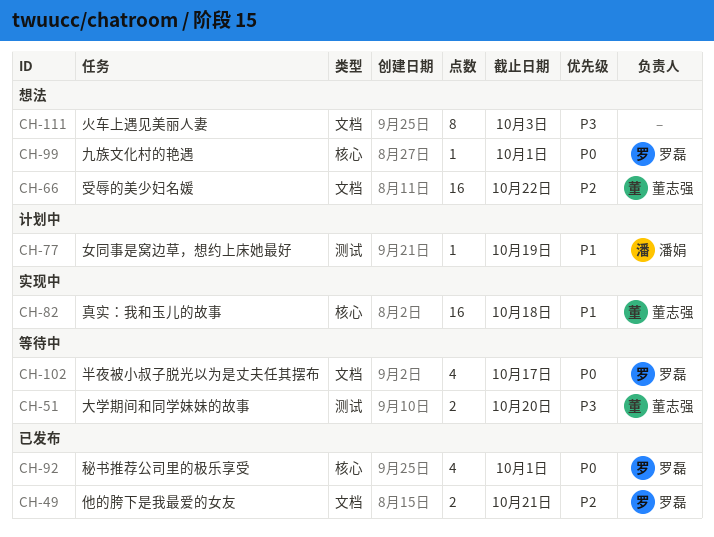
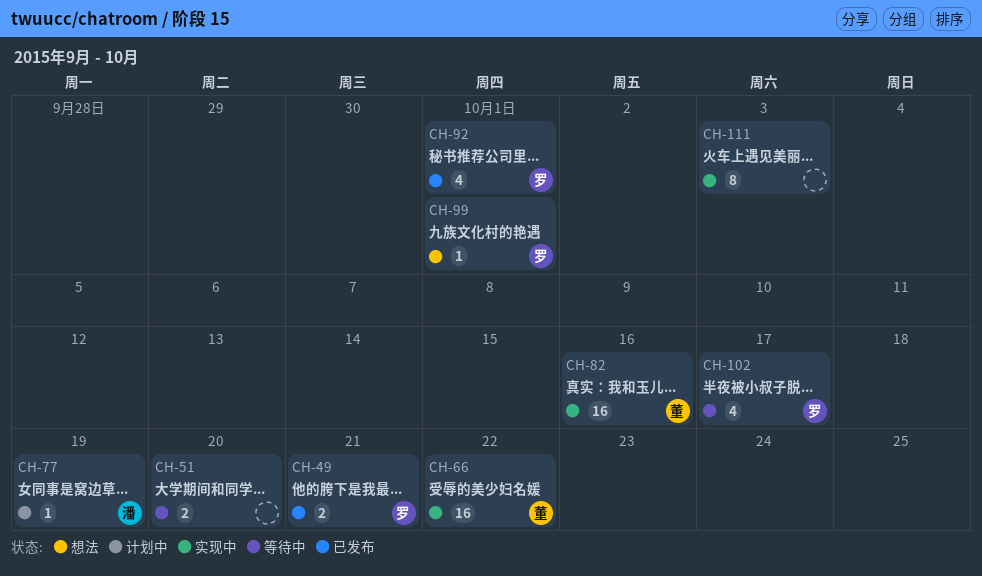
CH-51, owner: 董志强 -> none
CH-66, status: 想法 -> 实现中
CH-82, due: Oct 18 -> Oct 16
CH-111, status: 想法 -> 实现中

